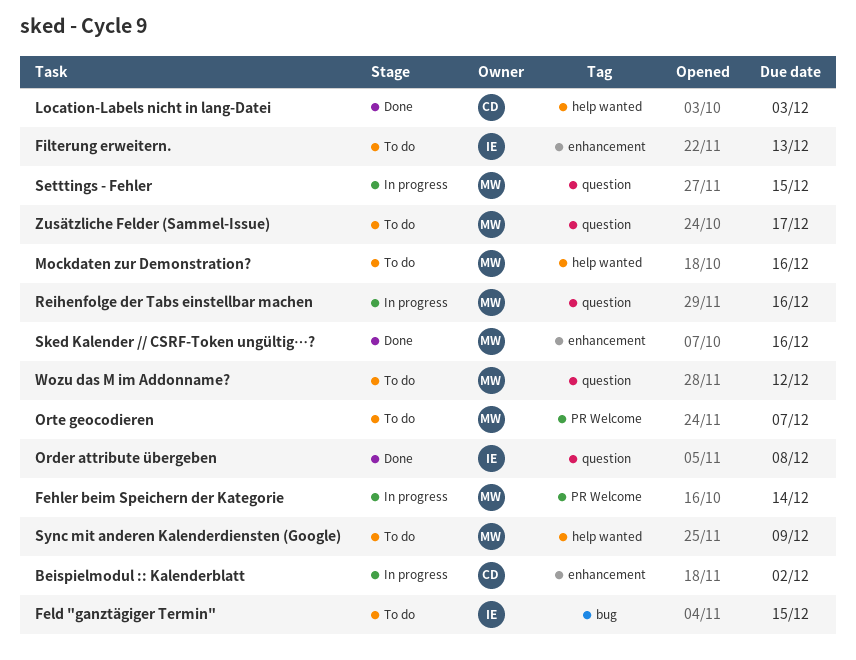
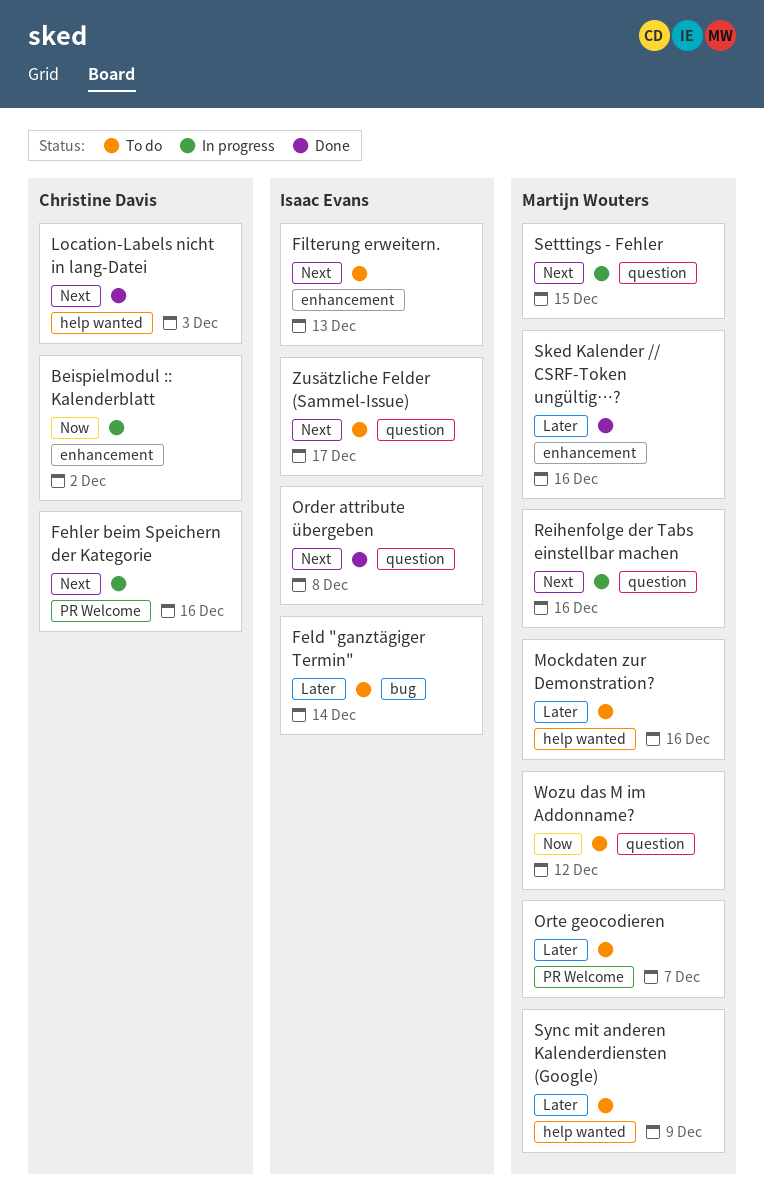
Fehler beim Speichern der Kategorie, owner: Martijn Wouters -> Christine Davis
Fehler beim Speichern der Kategorie, due: Dec 14 -> Dec 16
Feld "ganztägiger Termin", due: Dec 15 -> Dec 14
Zusätzliche Felder (Sammel-Issue), owner: Martijn Wouters -> Isaac Evans

